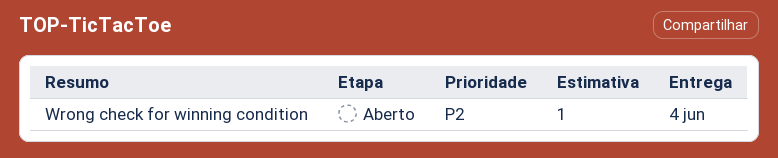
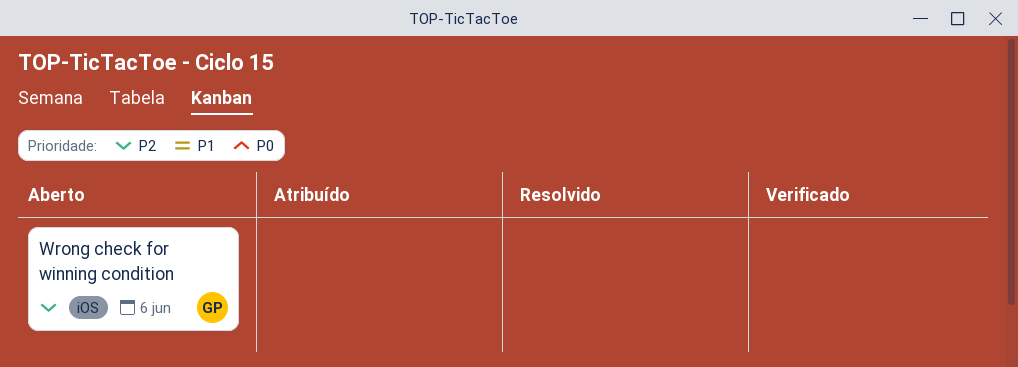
Wrong check for winning condition, due: Jun 4 -> Jun 6

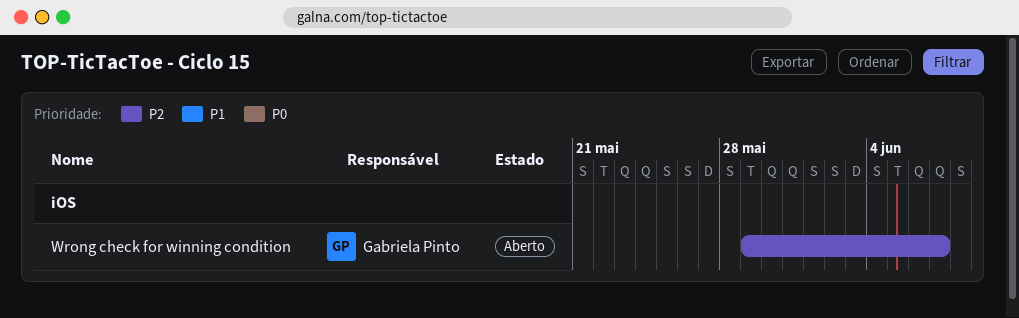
Wrong check for winning condition, due: Jun 6 -> Jun 7

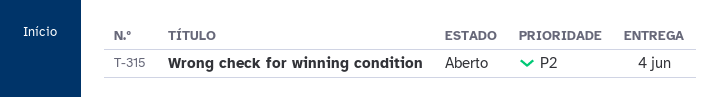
Wrong check for winning condition, due: Jun 7 -> Jun 4

